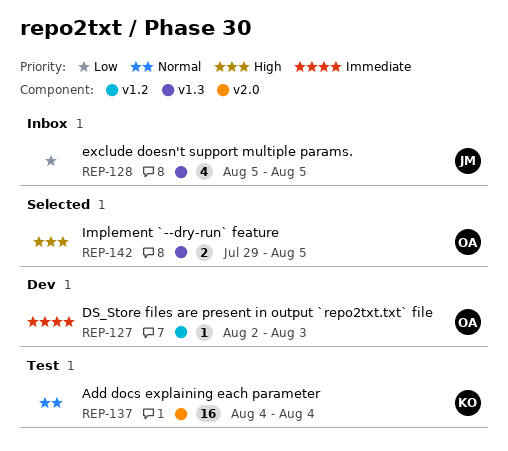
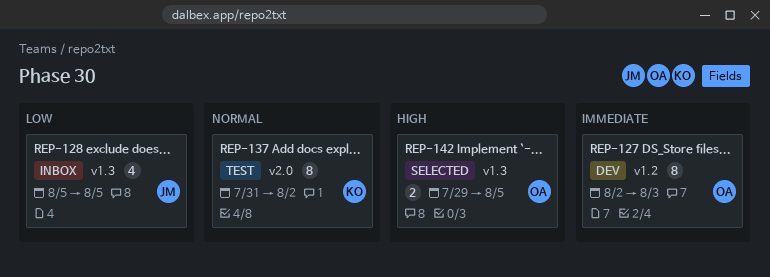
REP-127, estimate: 1 -> 8
REP-137, estimate: 16 -> 8
REP-137, start: Aug 4 -> Jul 31
REP-137, due: Aug 4 -> Aug 2

